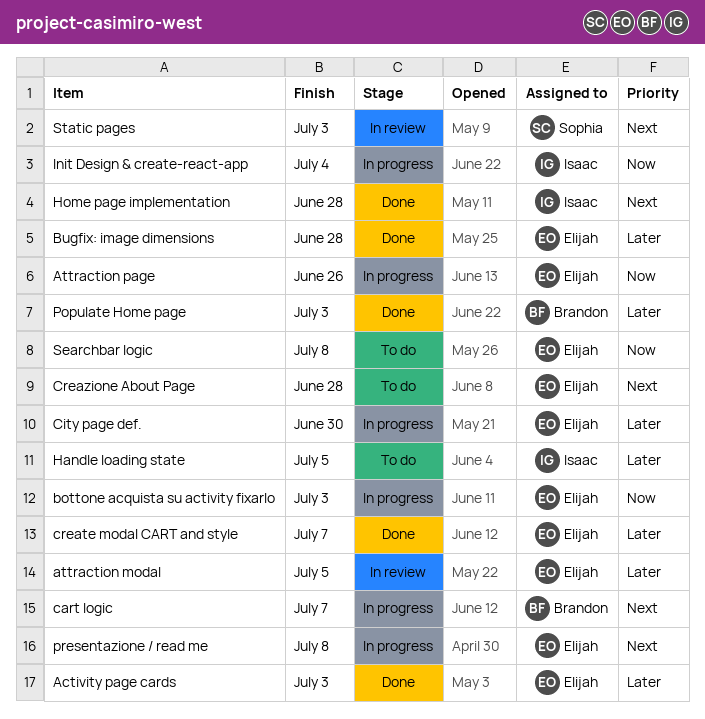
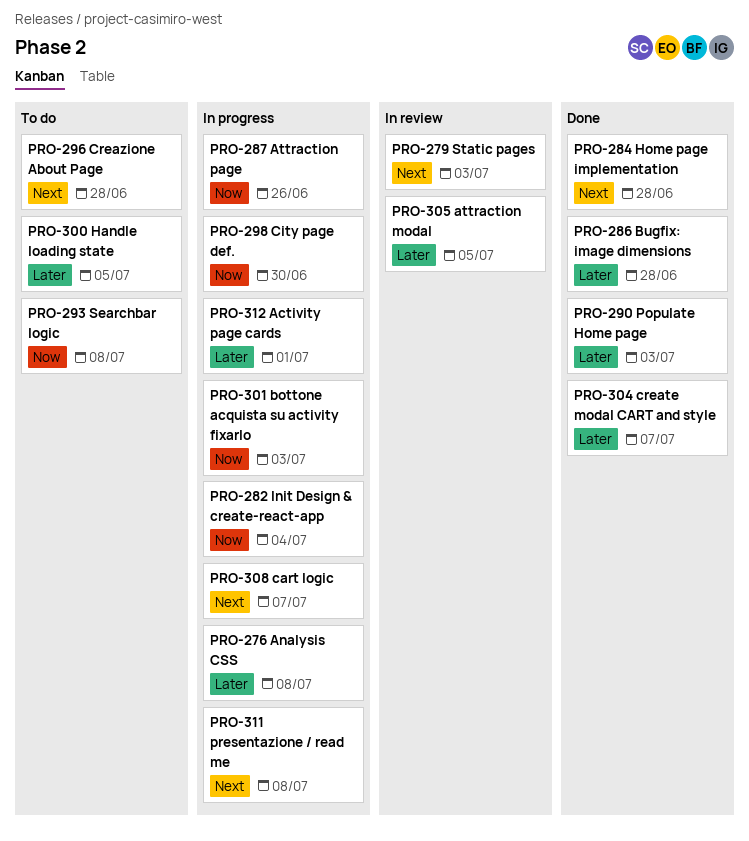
Activity page cards, status: Done -> In progress
Activity page cards, due: Jul 3 -> Jul 1
Analysis CSS: none -> present
City page def., priority: Later -> Now

